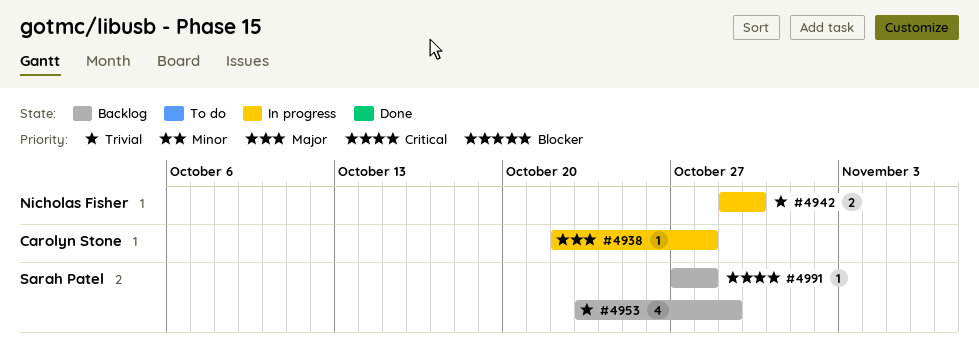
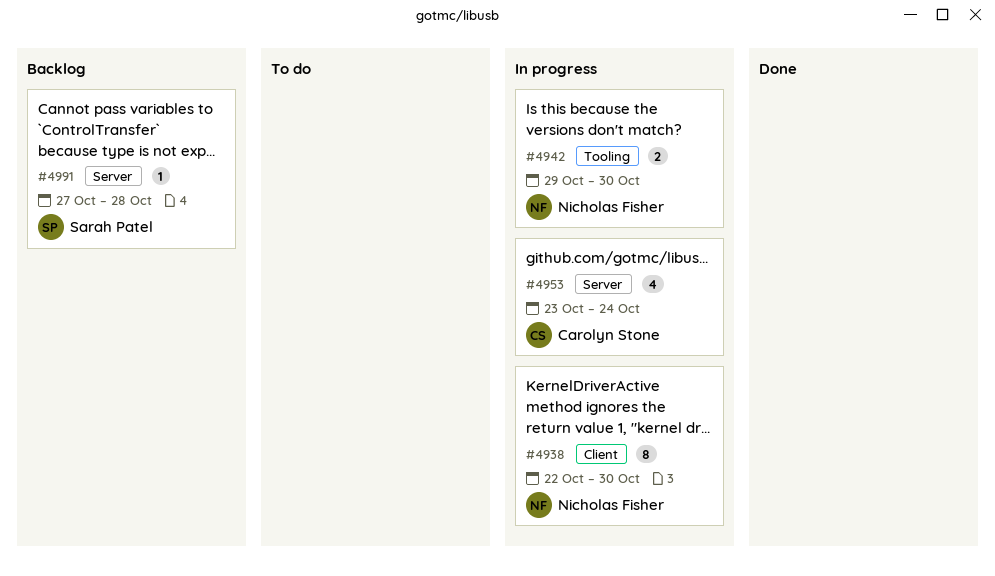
#4938, owner: Carolyn Stone -> Nicholas Fisher
#4938, estimate: 1 -> 8
#4938, due: Oct 28 -> Oct 30
#4953, status: Backlog -> In progress
#4953, owner: Sarah Patel -> Carolyn Stone
#4953, due: Oct 29 -> Oct 24

